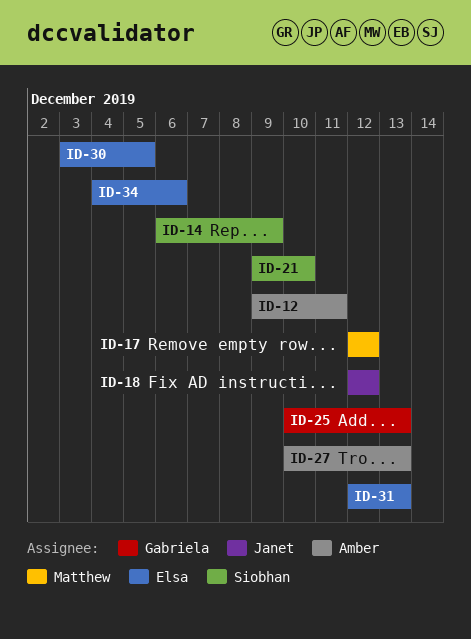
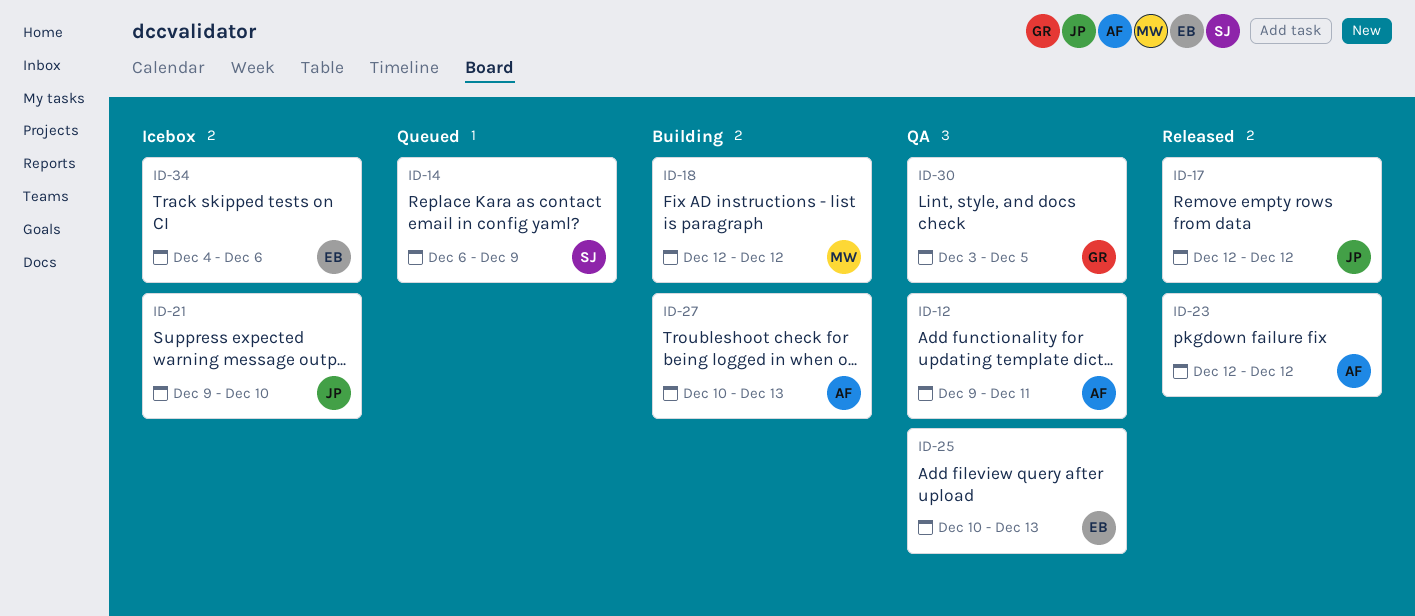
ID-17, owner: Matthew -> Janet
ID-18, owner: Janet -> Matthew
ID-21, owner: Siobhan -> Janet
ID-23: none -> present
ID-25, owner: Gabriela -> Elsa
ID-30, owner: Elsa -> Gabriela
ID-31: present -> none

